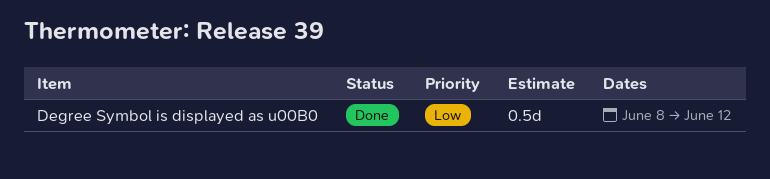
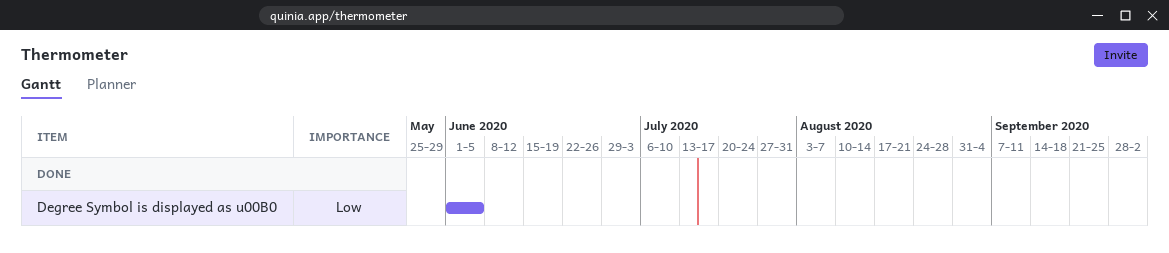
Degree Symbol is displayed as u00B0, start: Jun 8 -> Jun 1
Degree Symbol is displayed as u00B0, due: Jun 12 -> Jun 5

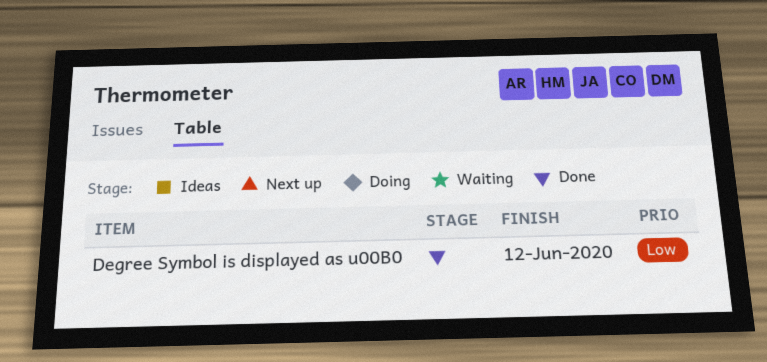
Degree Symbol is displayed as u00B0, due: Jun 5 -> Jun 12

